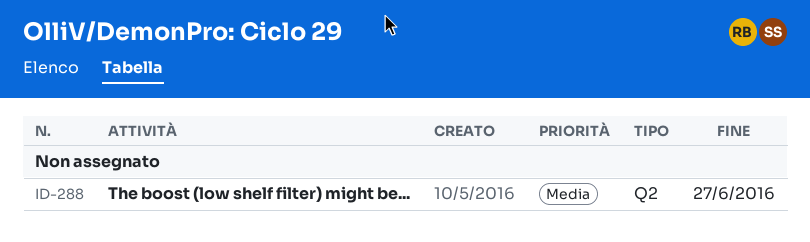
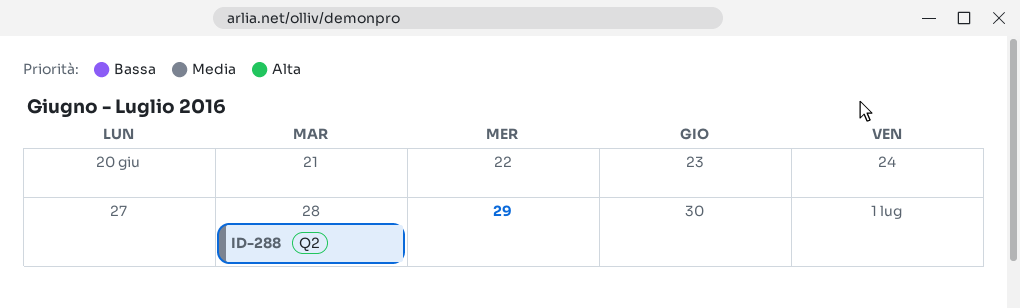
ID-288, due: Jun 27 -> Jun 28

